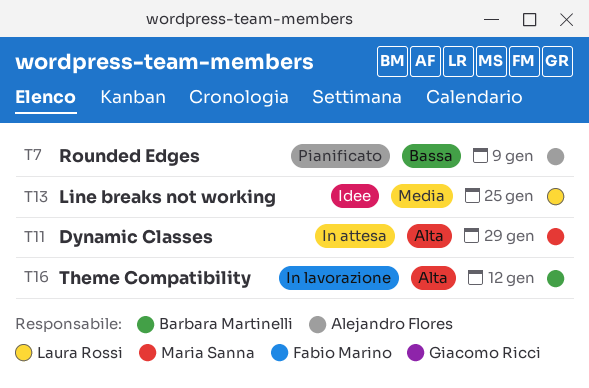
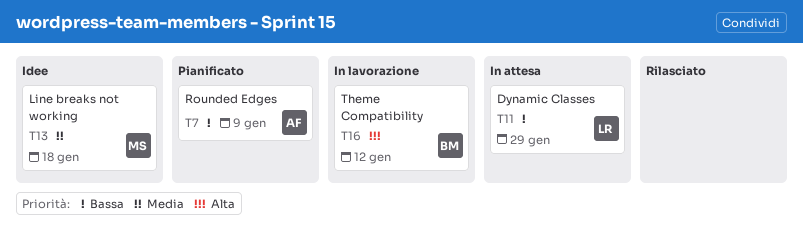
T11, owner: Maria Sanna -> Laura Rossi
T11, priority: Alta -> Bassa
T13, owner: Laura Rossi -> Maria Sanna
T13, due: Jan 25 -> Jan 18

